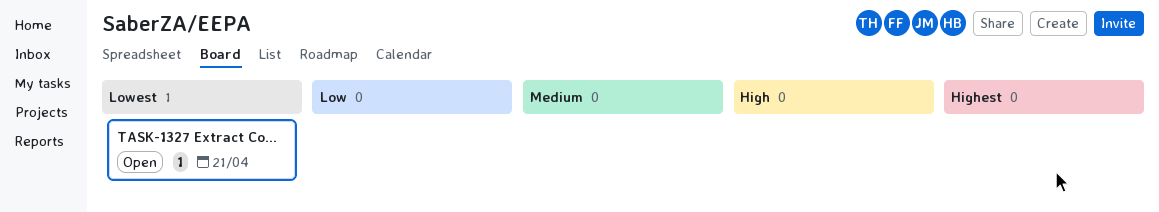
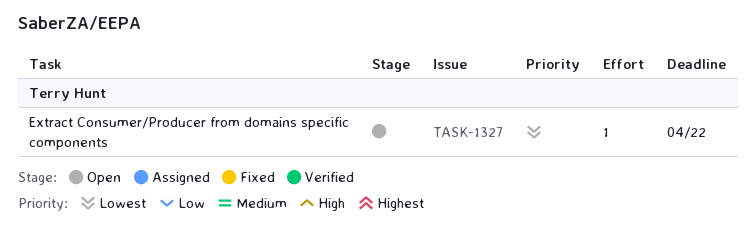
TASK-1327, due: Apr 21 -> Apr 22

